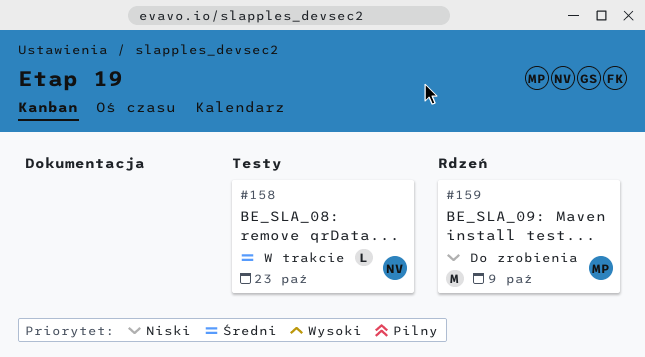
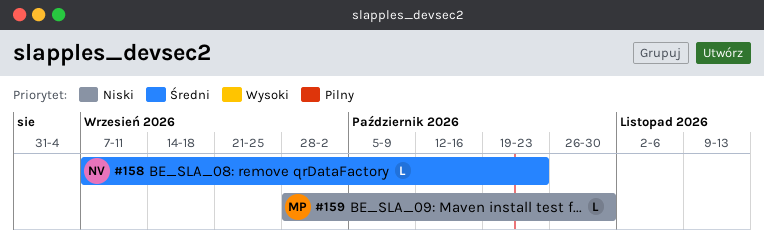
#159, estimate: M -> L
#159, due: Oct 9 -> Oct 30

